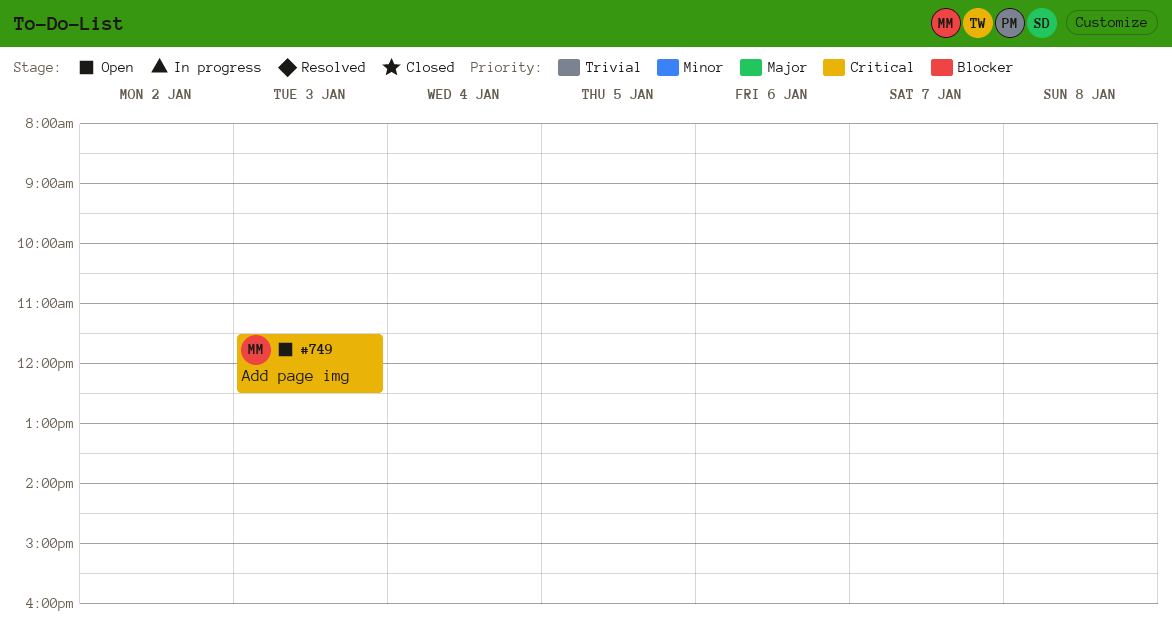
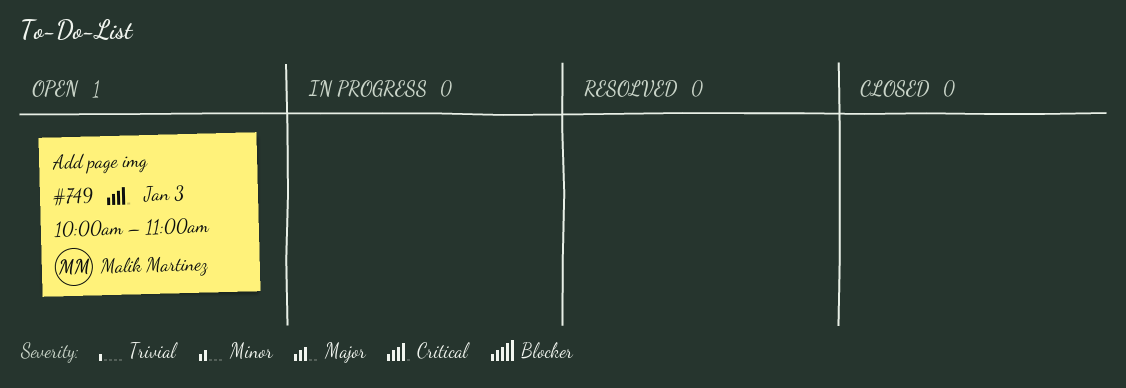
#749, begins: 11:30 -> 10:00
#749, ends: 12:30 -> 11:00

